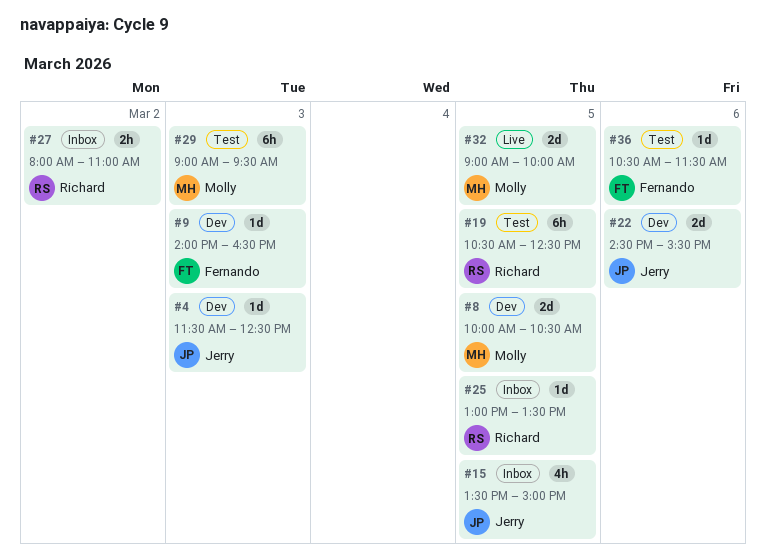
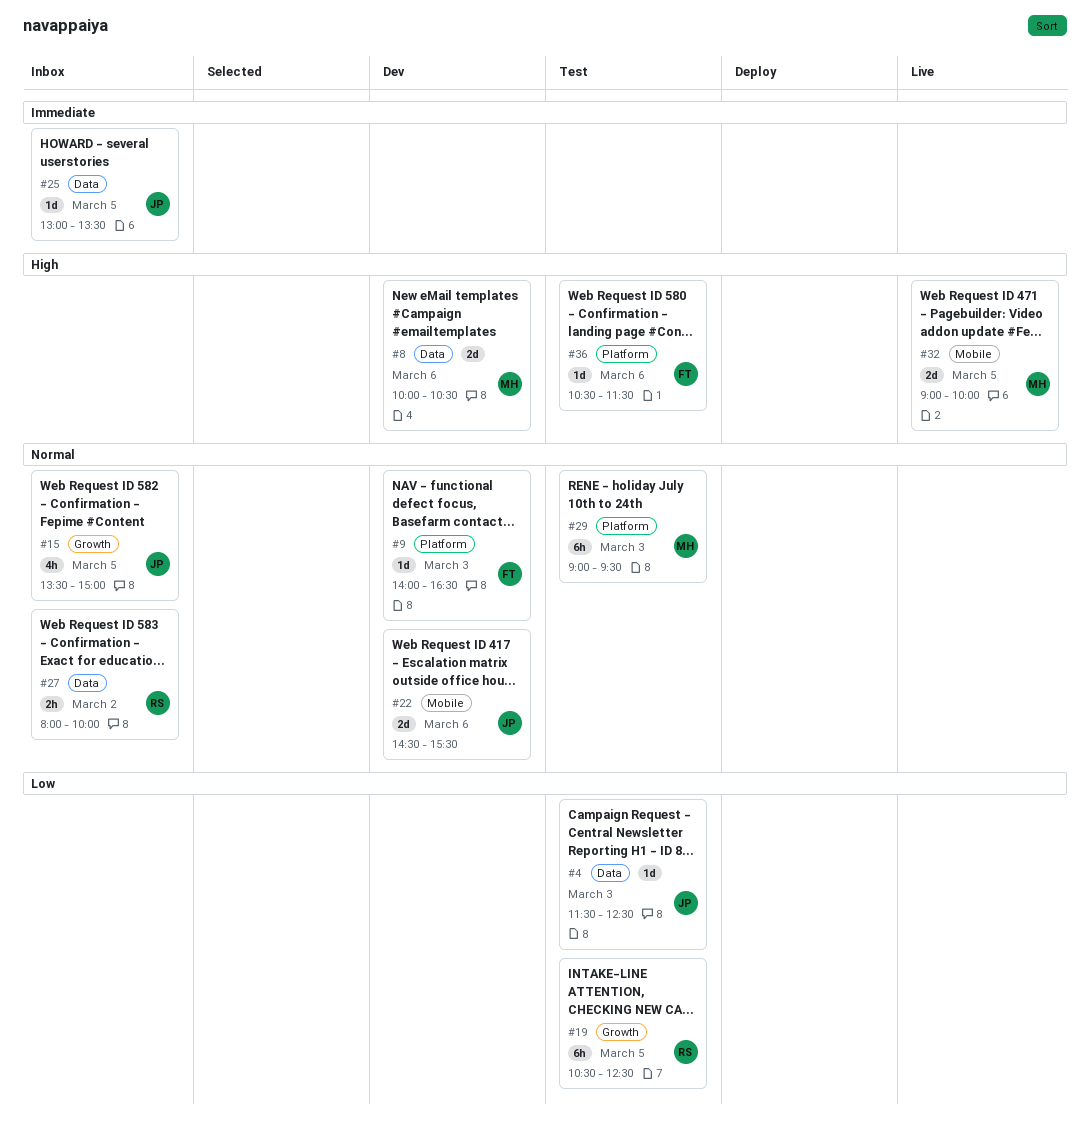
#4, status: Dev -> Test
#8, day: Mar 5 -> Mar 6
#25, owner: Richard -> Jerry
#27, ends: 11:00 -> 10:00

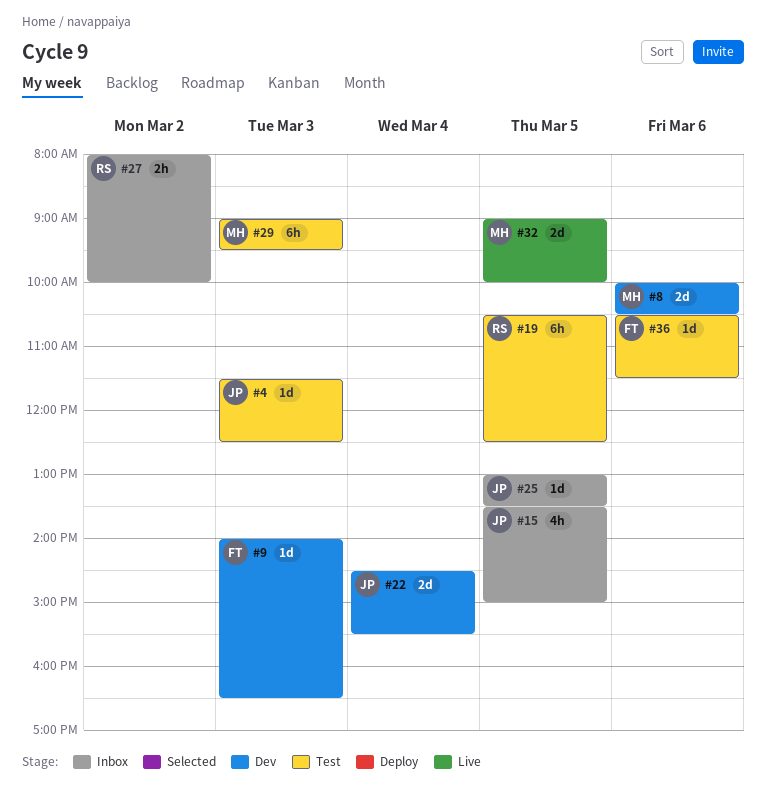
#22, day: Mar 6 -> Mar 4

